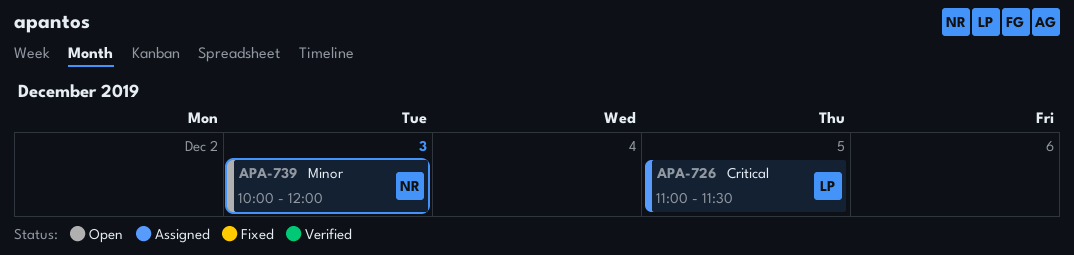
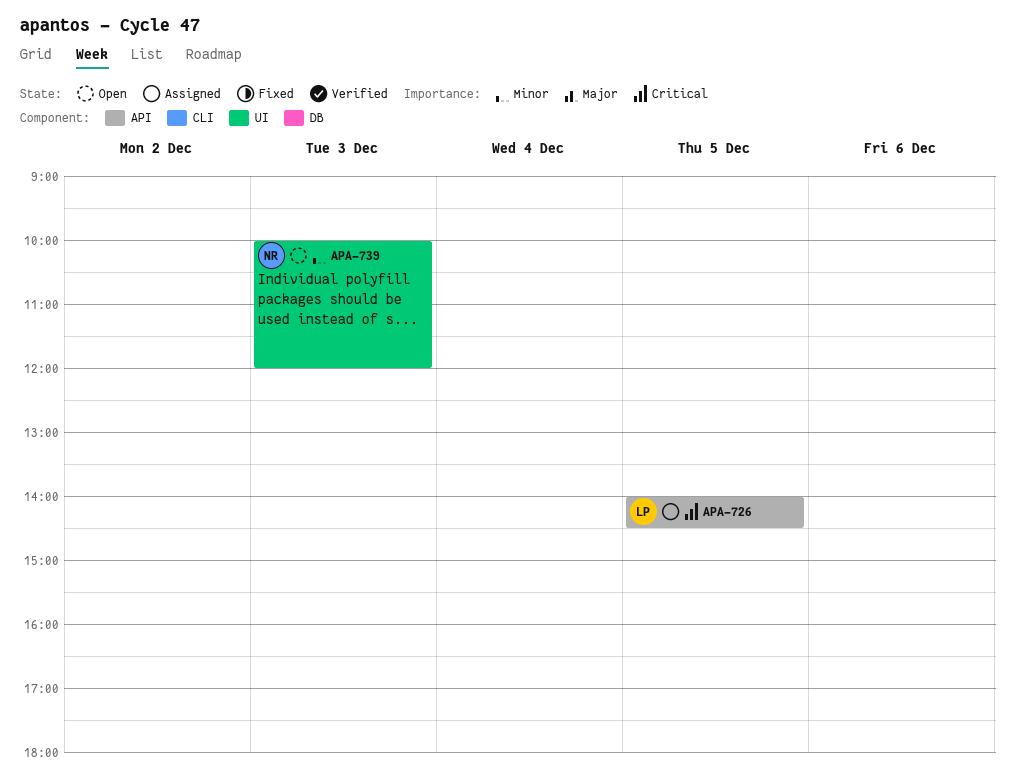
APA-726, begins: 11:00 -> 14:00
APA-726, ends: 11:30 -> 14:30

